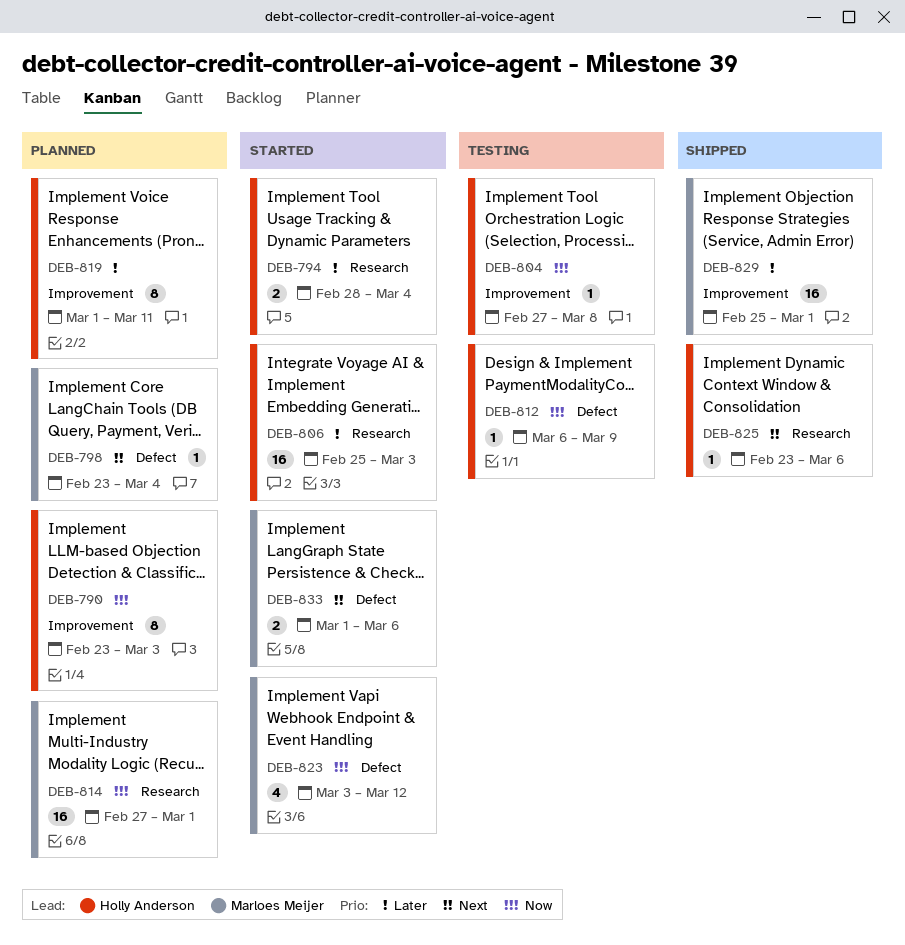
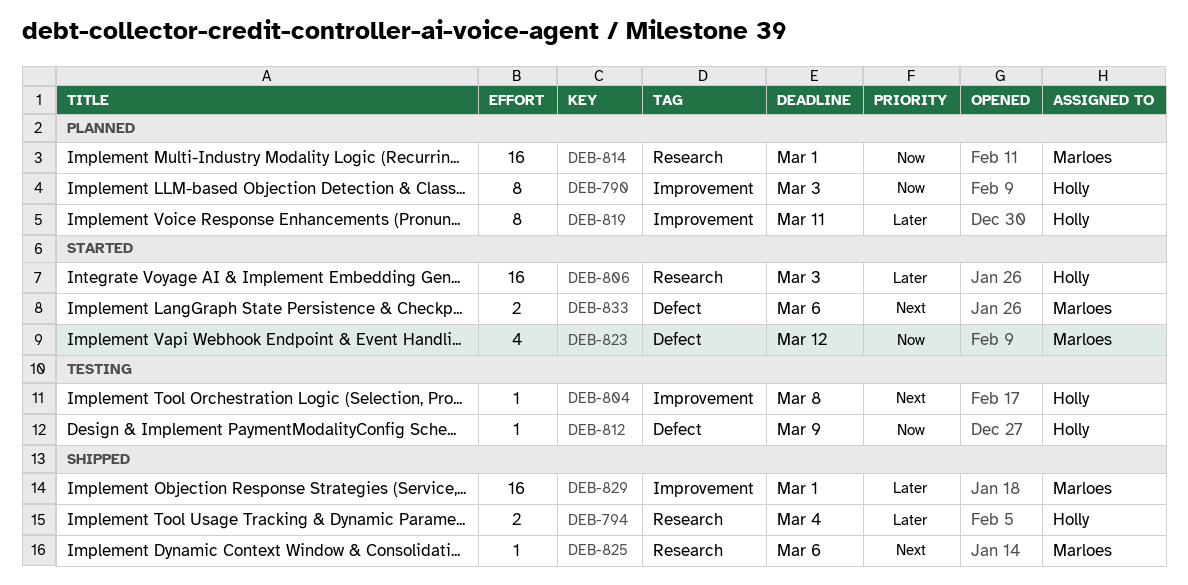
DEB-794, status: Started -> Shipped
DEB-798: present -> none
DEB-804, priority: Now -> Next
DEB-825, owner: Holly Anderson -> Marloes Meijer

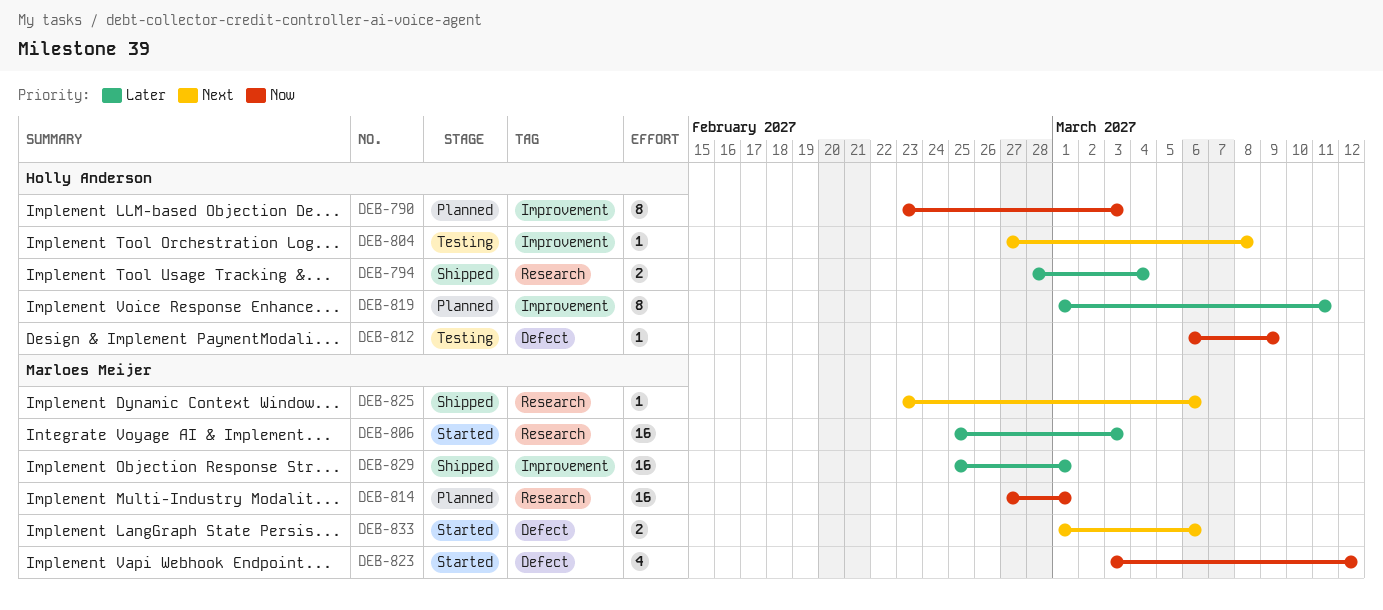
DEB-806, owner: Holly Anderson -> Marloes Meijer

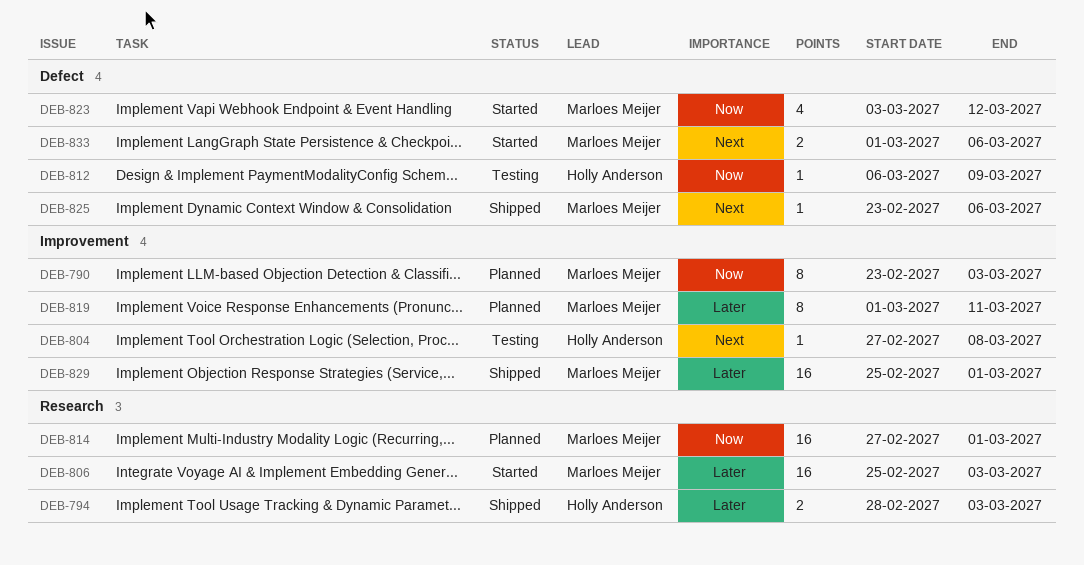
DEB-790, owner: Holly Anderson -> Marloes Meijer
DEB-794, due: Mar 4 -> Mar 3
DEB-819, owner: Holly Anderson -> Marloes Meijer
DEB-825, label: Research -> Defect

